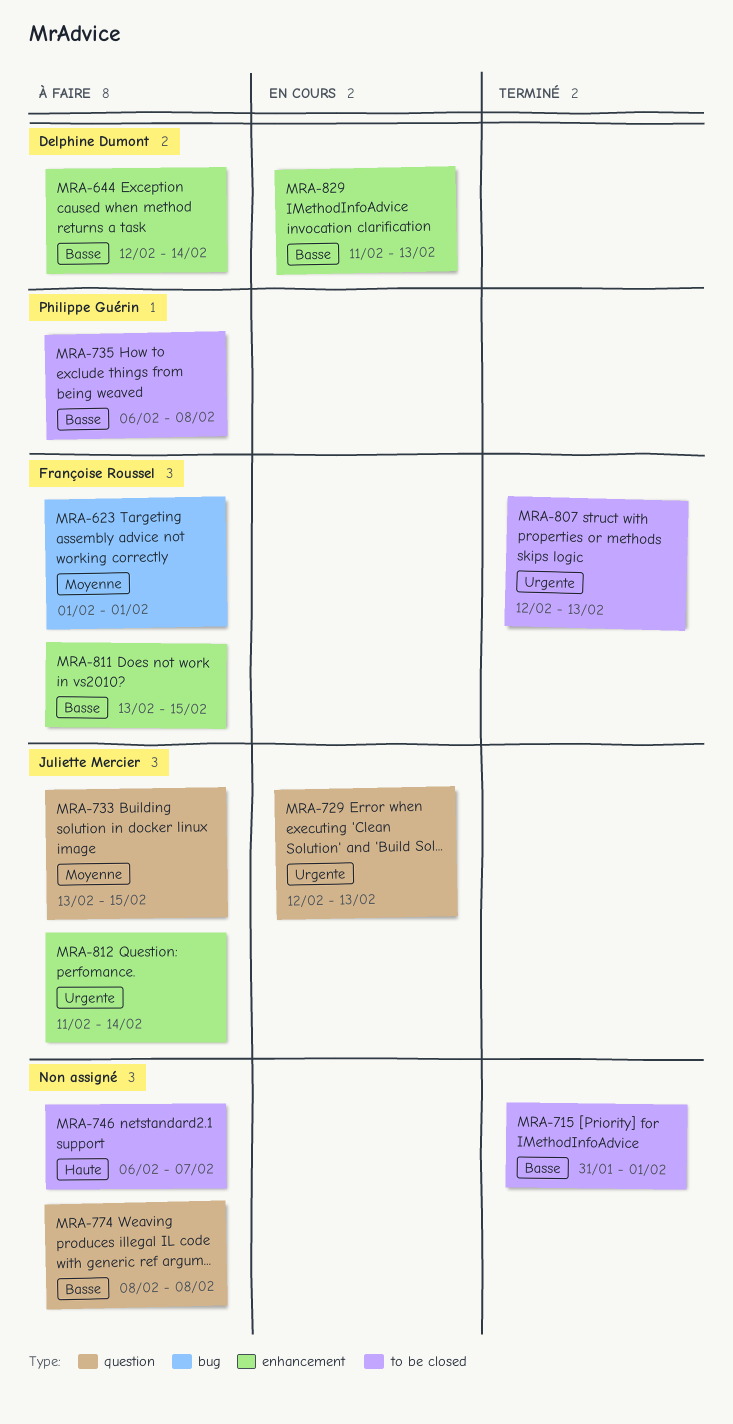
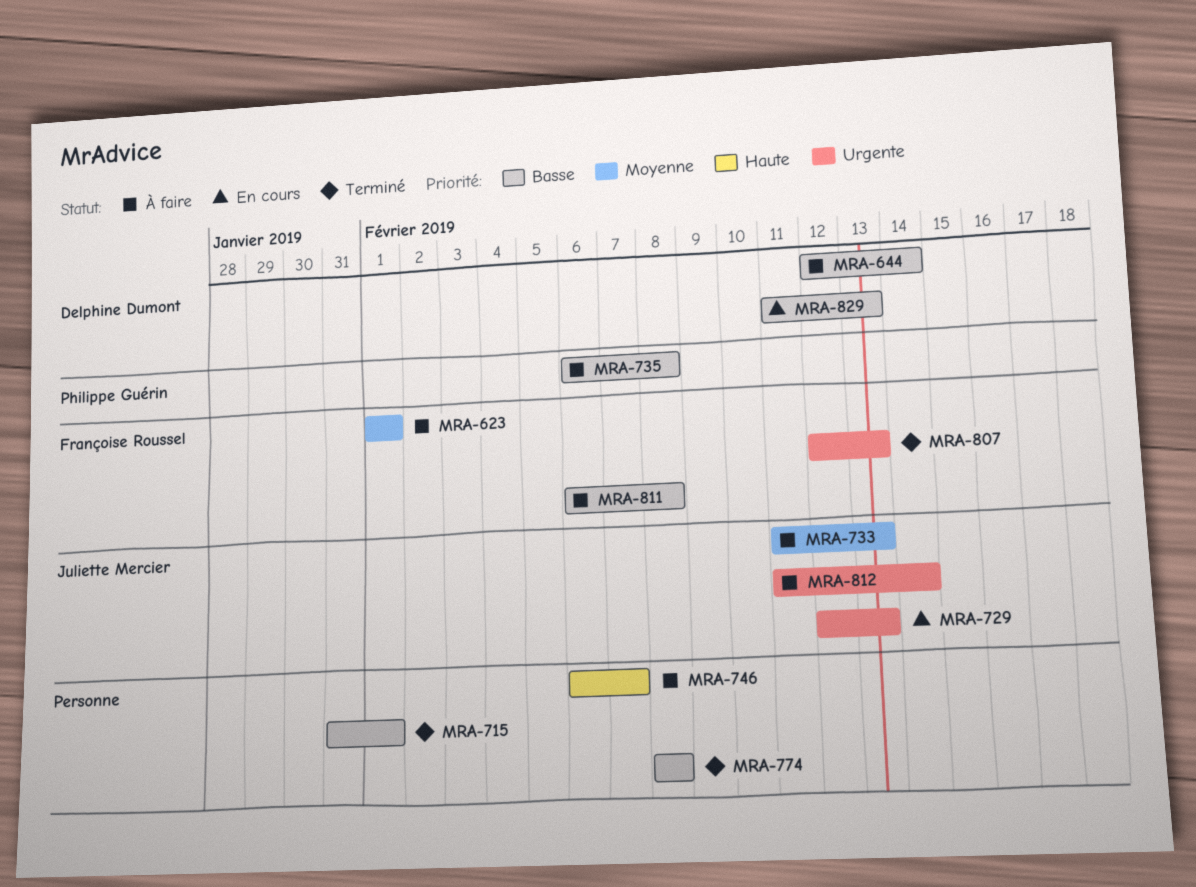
MRA-733, start: Feb 13 -> Feb 11
MRA-733, due: Feb 15 -> Feb 13
MRA-774, status: À faire -> Terminé
MRA-811, start: Feb 13 -> Feb 6
MRA-811, due: Feb 15 -> Feb 8

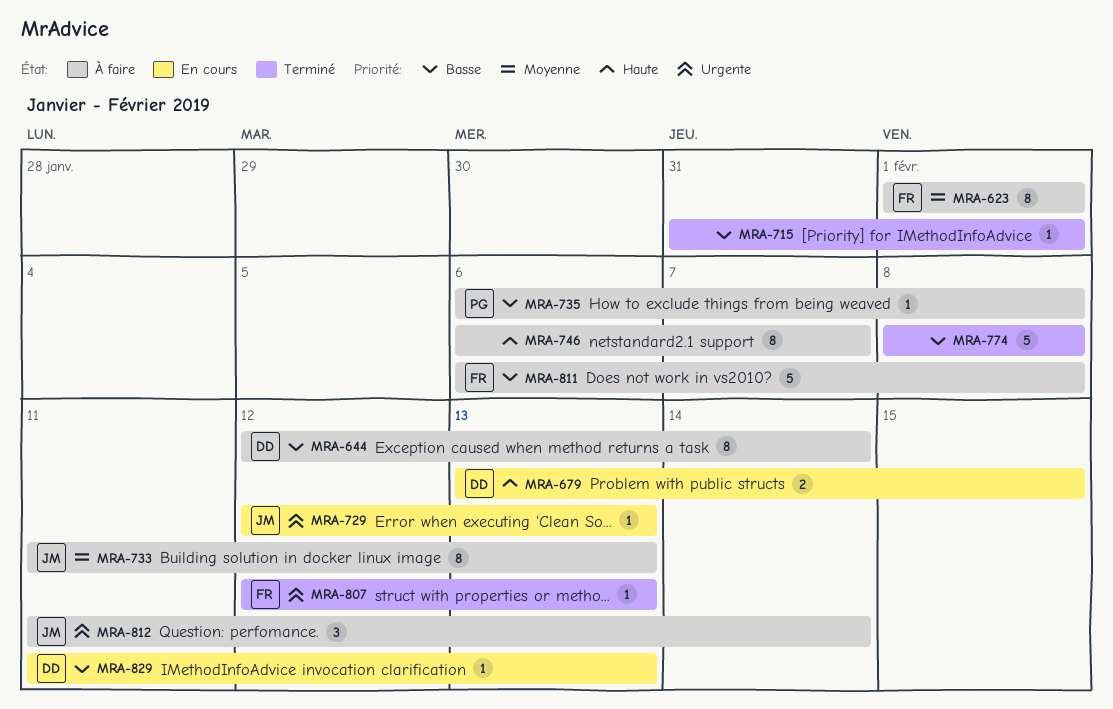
MRA-679: none -> present

